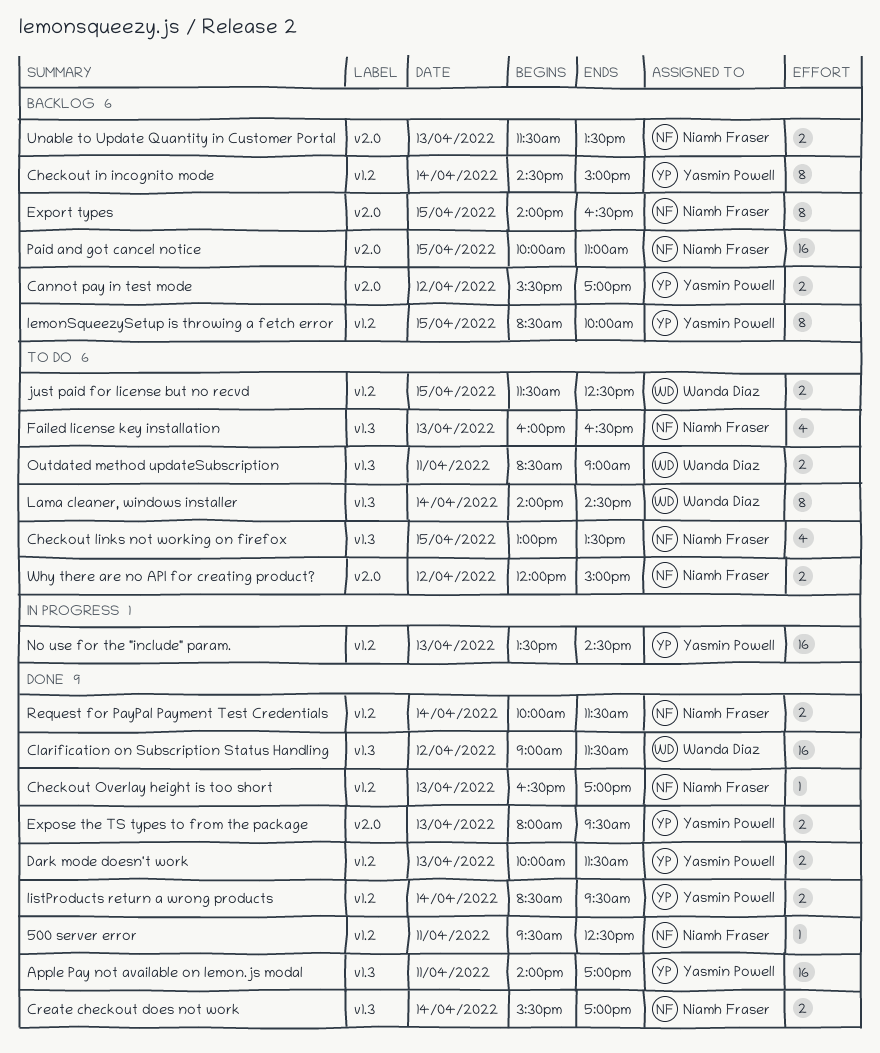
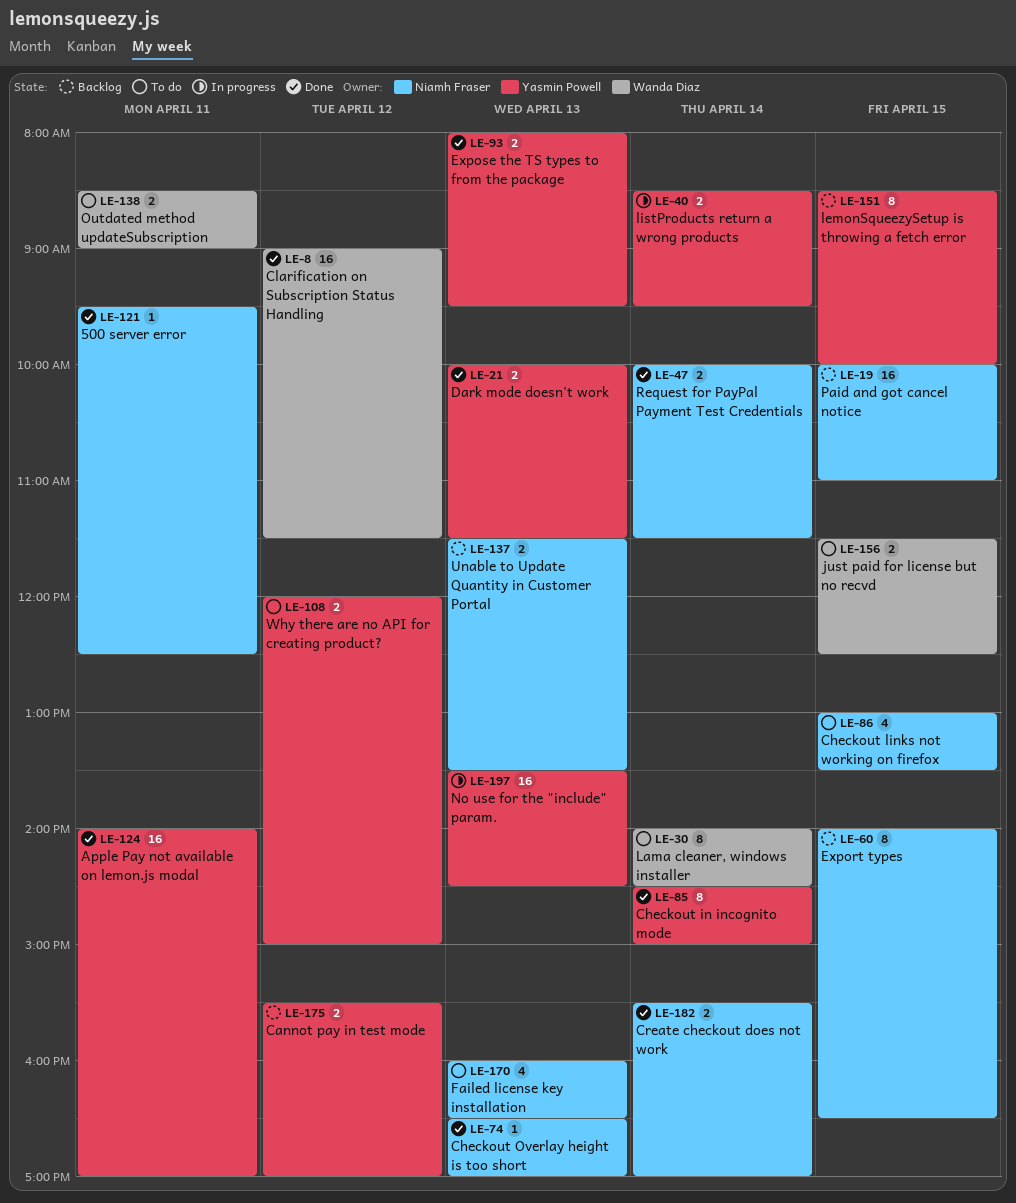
Checkout in incognito mode, status: Backlog -> Done
listProducts return a wrong products, status: Done -> In progress
Why there are no API for creating product?, owner: Niamh Fraser -> Yasmin Powell

